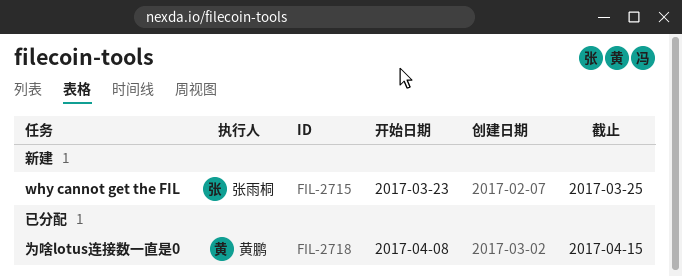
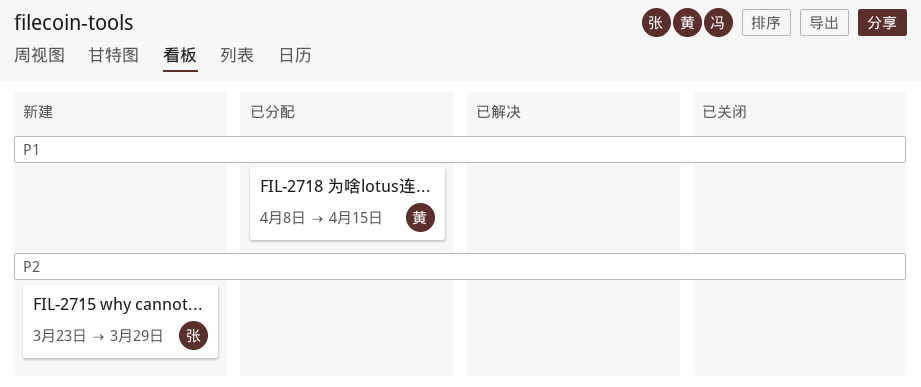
FIL-2715, due: Mar 25 -> Mar 29

